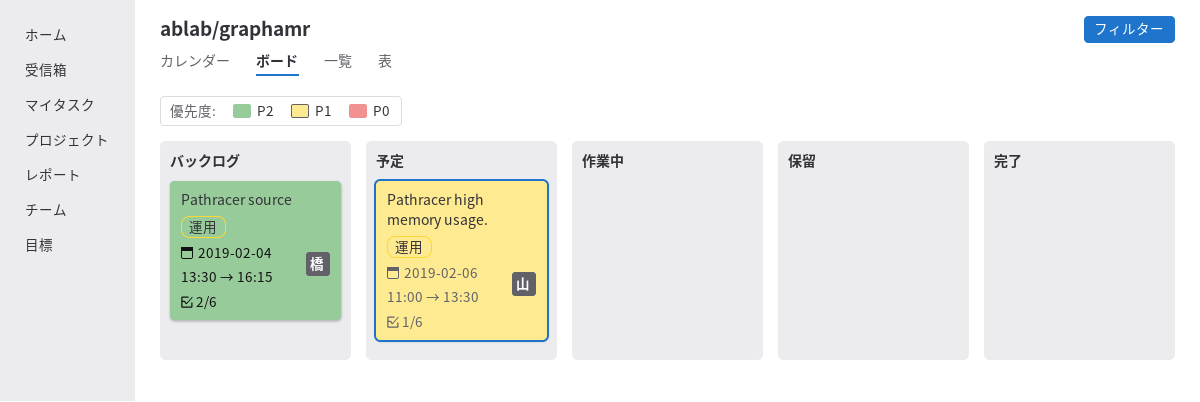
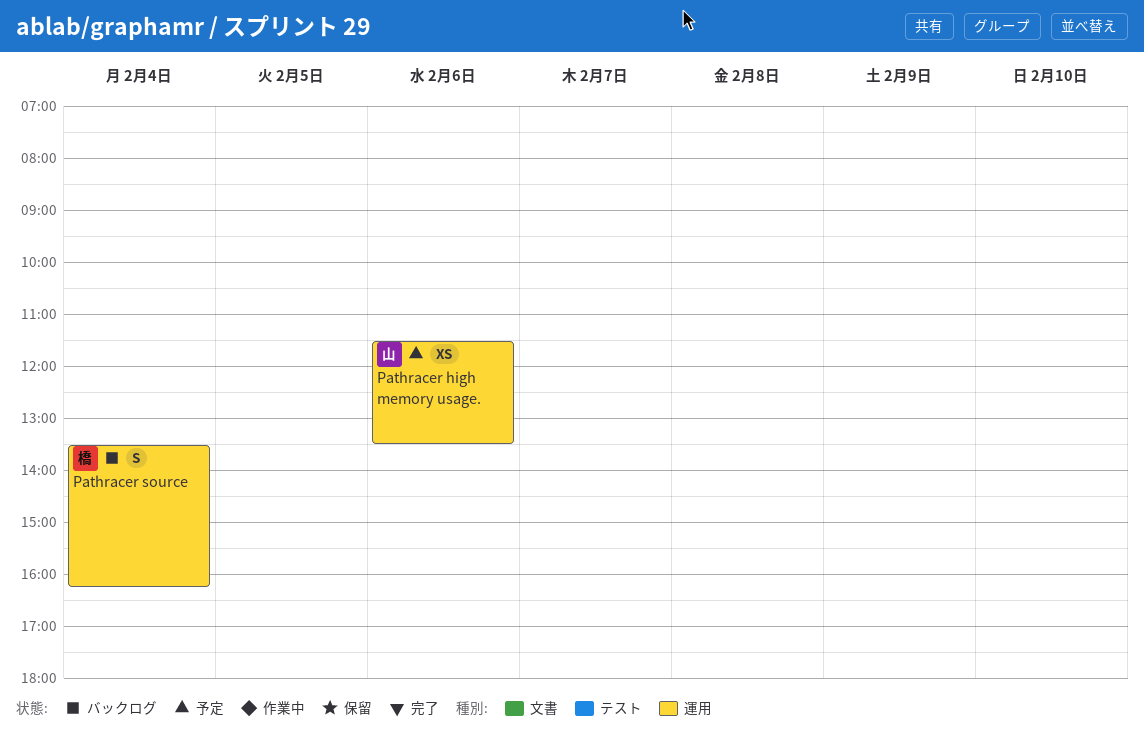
Pathracer high memory usage., begins: 11:00 -> 11:30

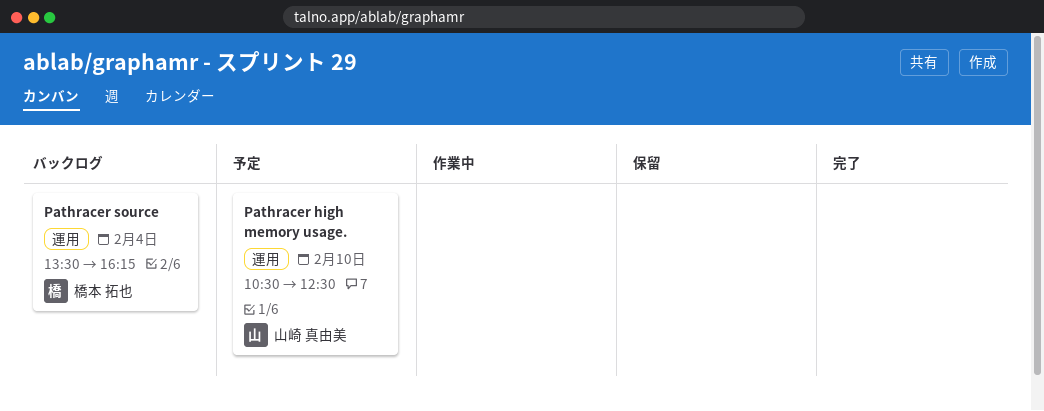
Pathracer high memory usage., day: Feb 6 -> Feb 10
Pathracer high memory usage., begins: 11:30 -> 10:30
Pathracer high memory usage., ends: 13:30 -> 12:30

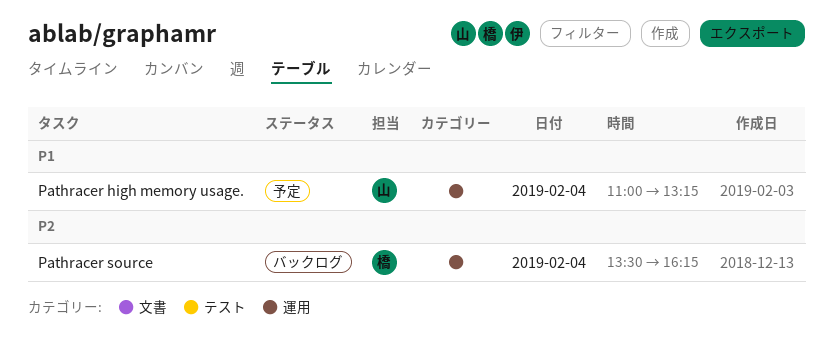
Pathracer high memory usage., day: Feb 10 -> Feb 4
Pathracer high memory usage., begins: 10:30 -> 11:00
Pathracer high memory usage., ends: 12:30 -> 13:15

